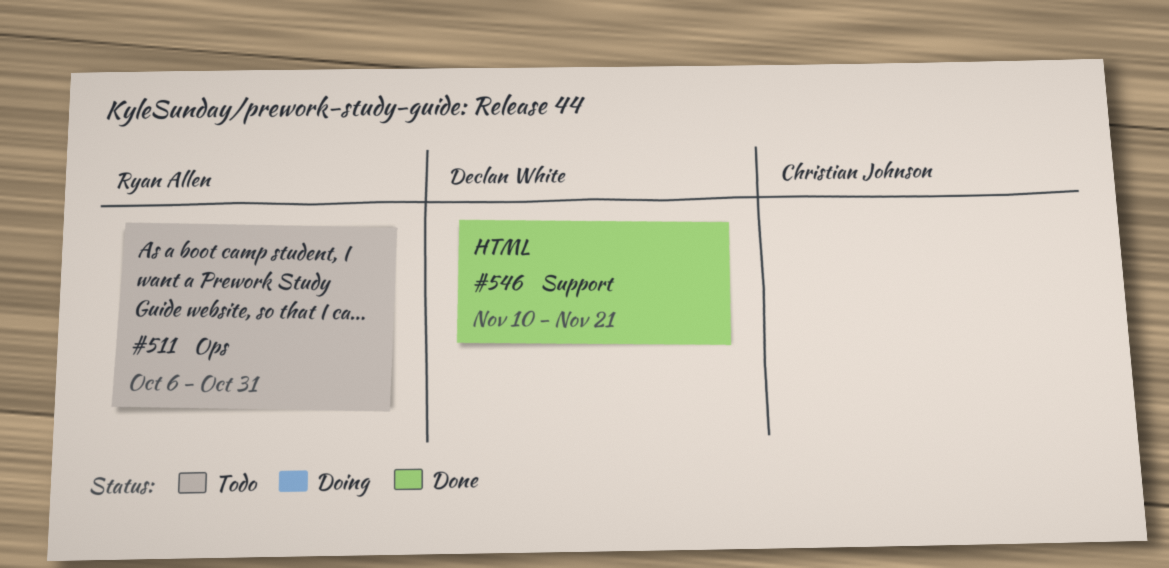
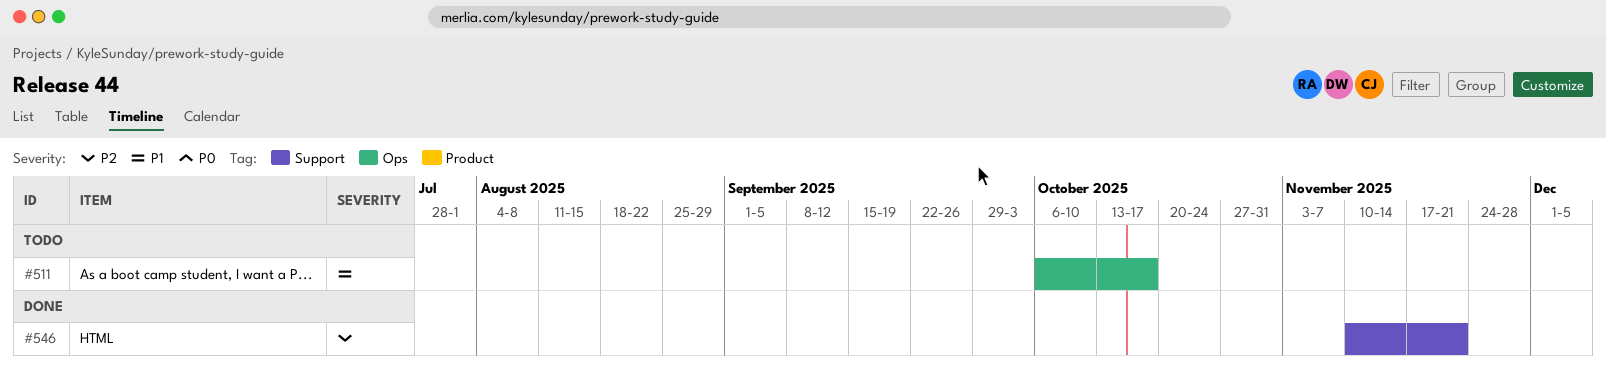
#511, due: Oct 31 -> Oct 17

